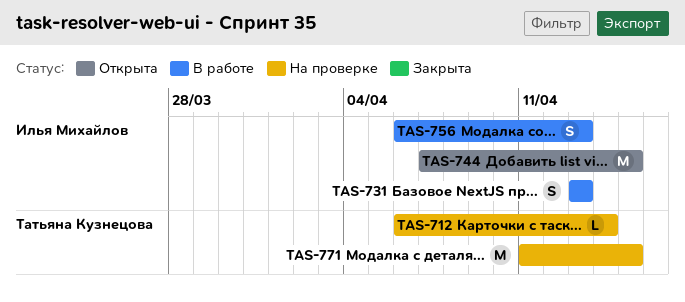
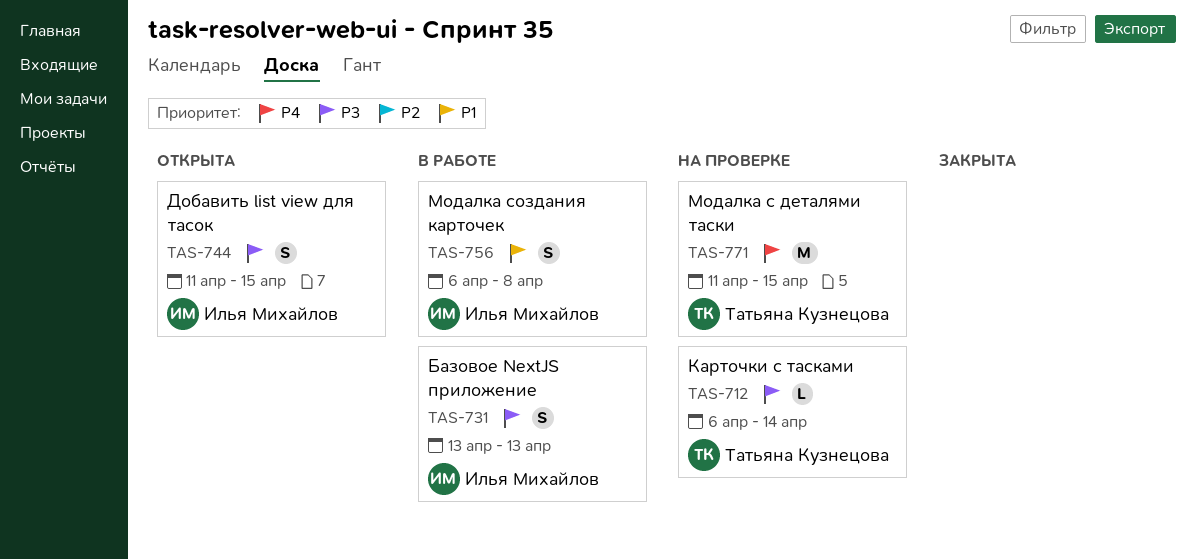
TAS-744, estimate: M -> S
TAS-744, start: Apr 7 -> Apr 11
TAS-756, due: Apr 13 -> Apr 8

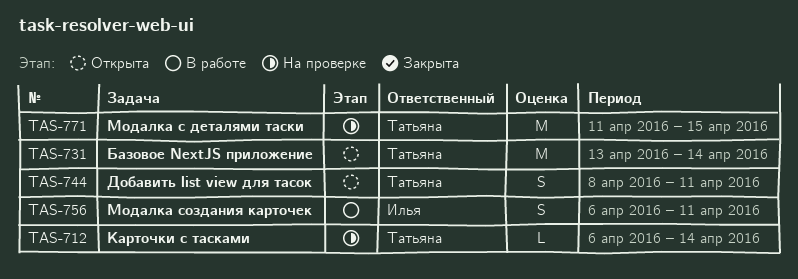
TAS-731, status: В работе -> Открыта
TAS-731, owner: Илья Михайлов -> Татьяна Кузнецова
TAS-731, estimate: S -> M
TAS-731, due: Apr 13 -> Apr 14
TAS-744, owner: Илья Михайлов -> Татьяна Кузнецова
TAS-744, start: Apr 11 -> Apr 8
TAS-744, due: Apr 15 -> Apr 11
TAS-756, due: Apr 8 -> Apr 11

